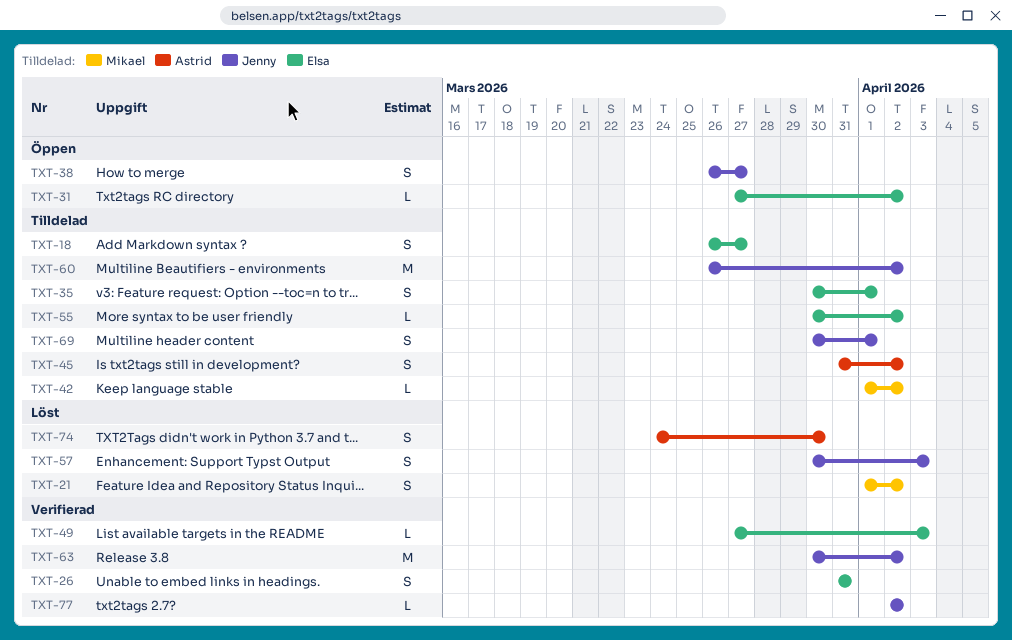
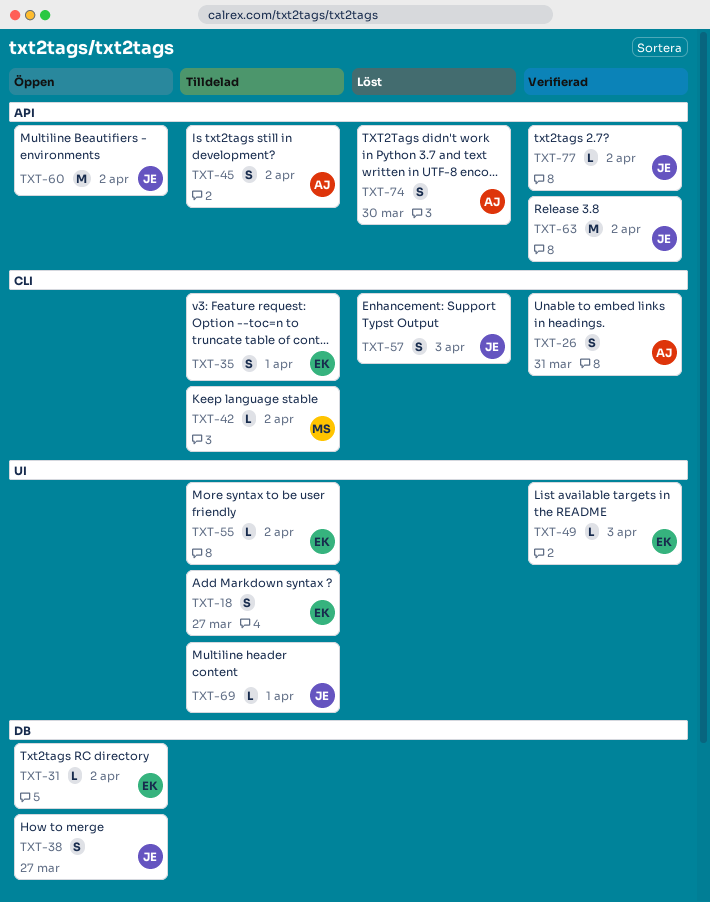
TXT-21: present -> none
TXT-26, owner: Elsa -> Astrid
TXT-60, status: Tilldelad -> Öppen
TXT-69, estimate: S -> L

